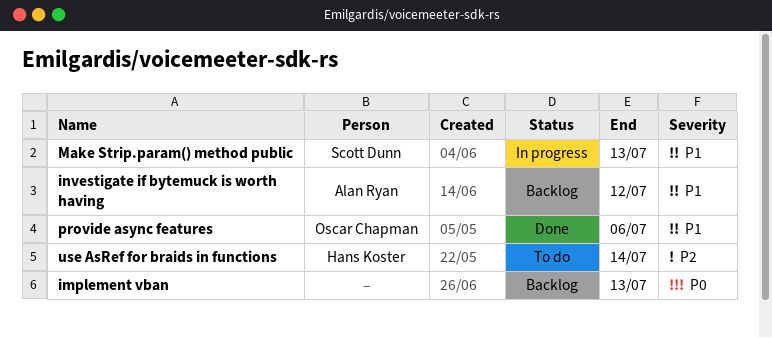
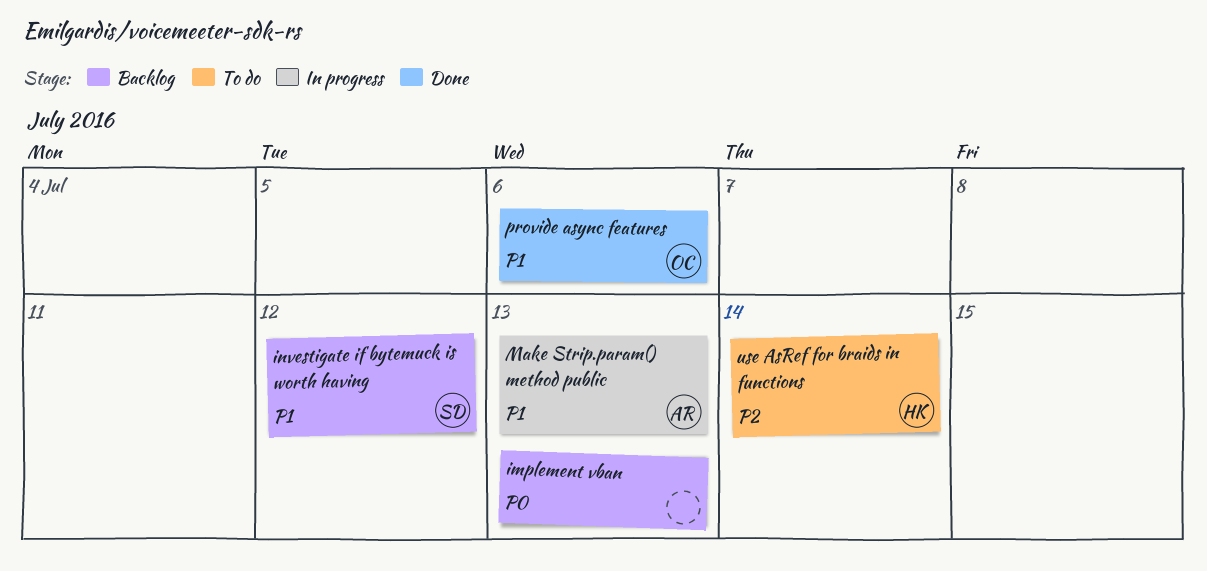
investigate if bytemuck is worth having, owner: Alan Ryan -> Scott Dunn
Make Strip.param() method public, owner: Scott Dunn -> Alan Ryan

